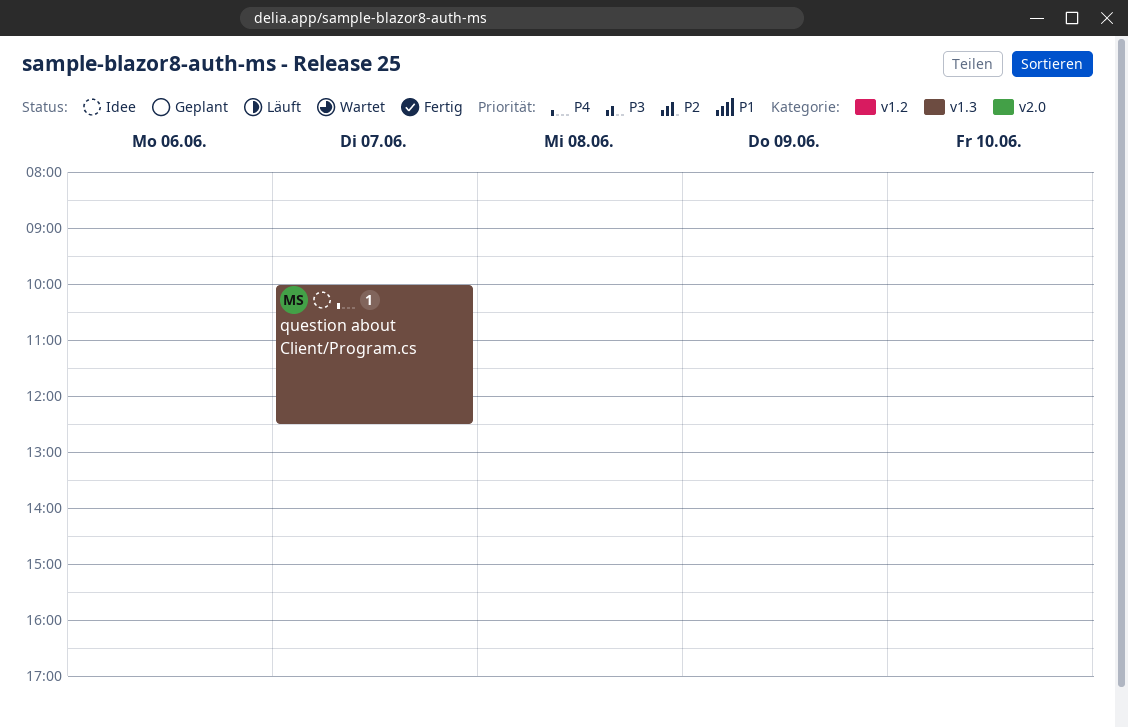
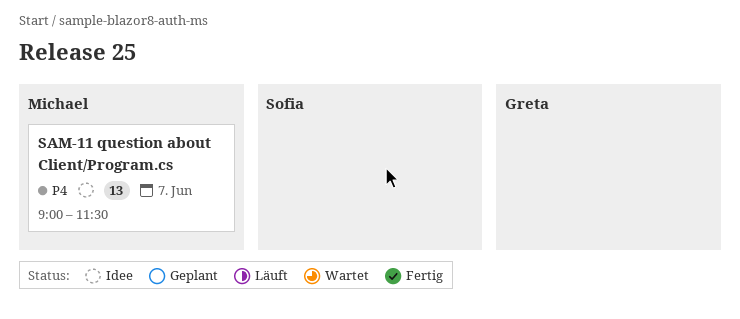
question about Client/Program.cs, estimate: 1 -> 13
question about Client/Program.cs, begins: 10:00 -> 09:00
question about Client/Program.cs, ends: 12:30 -> 11:30

